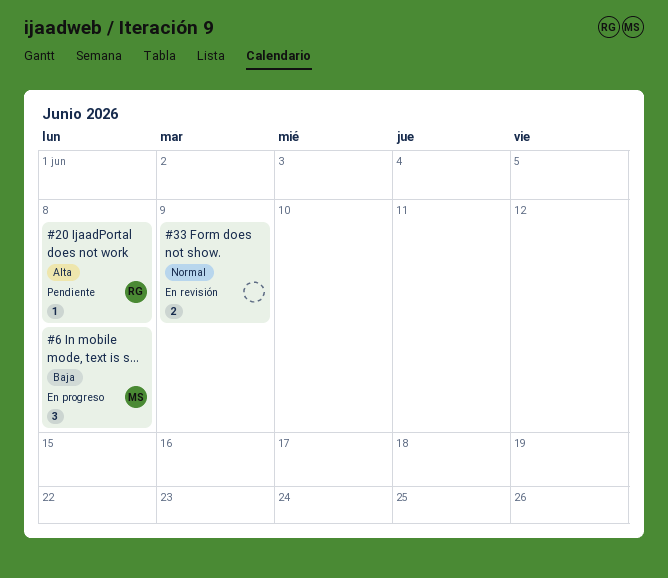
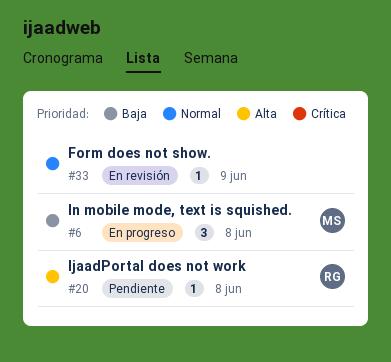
#33, estimate: 2 -> 1

